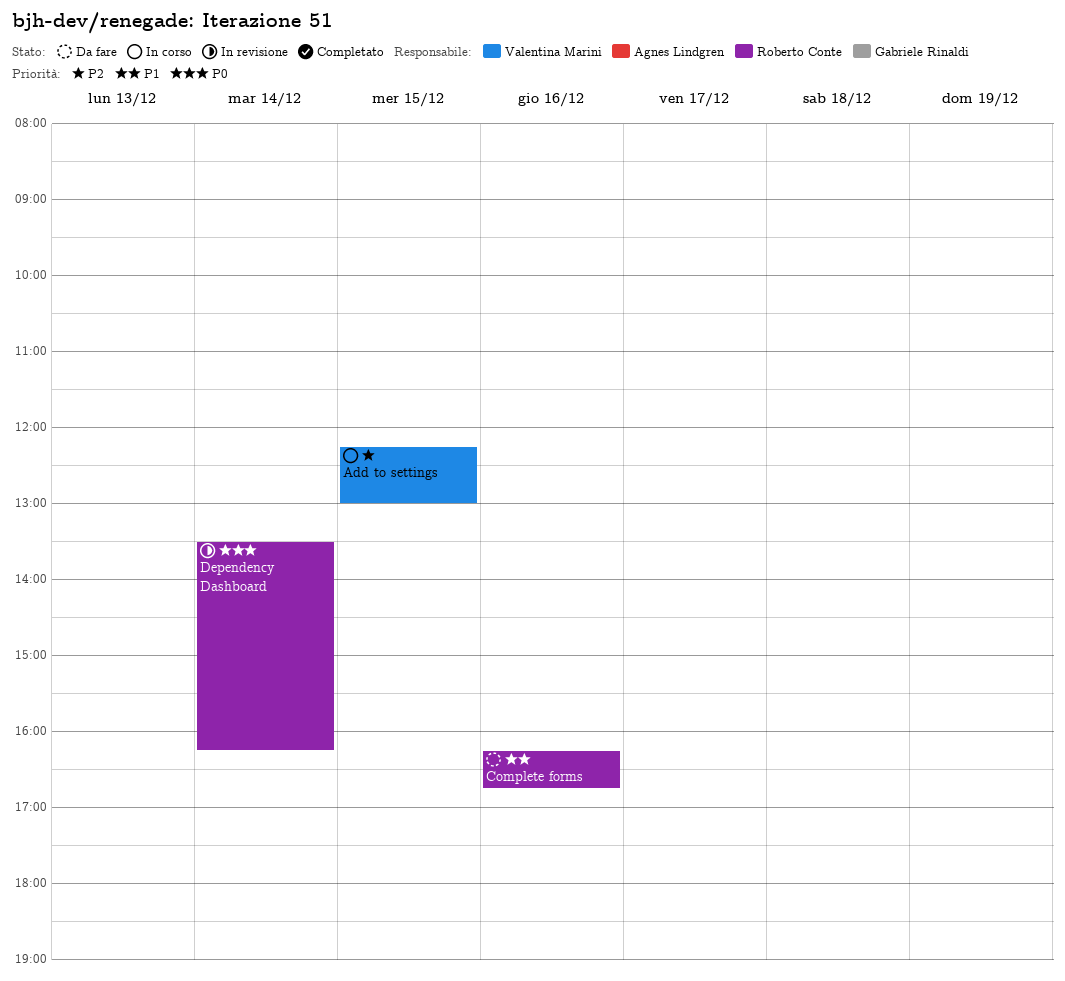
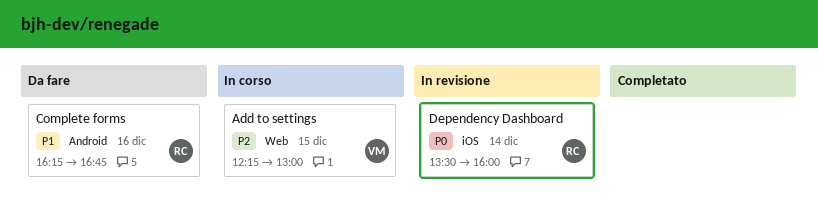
Dependency Dashboard, ends: 16:15 -> 16:00

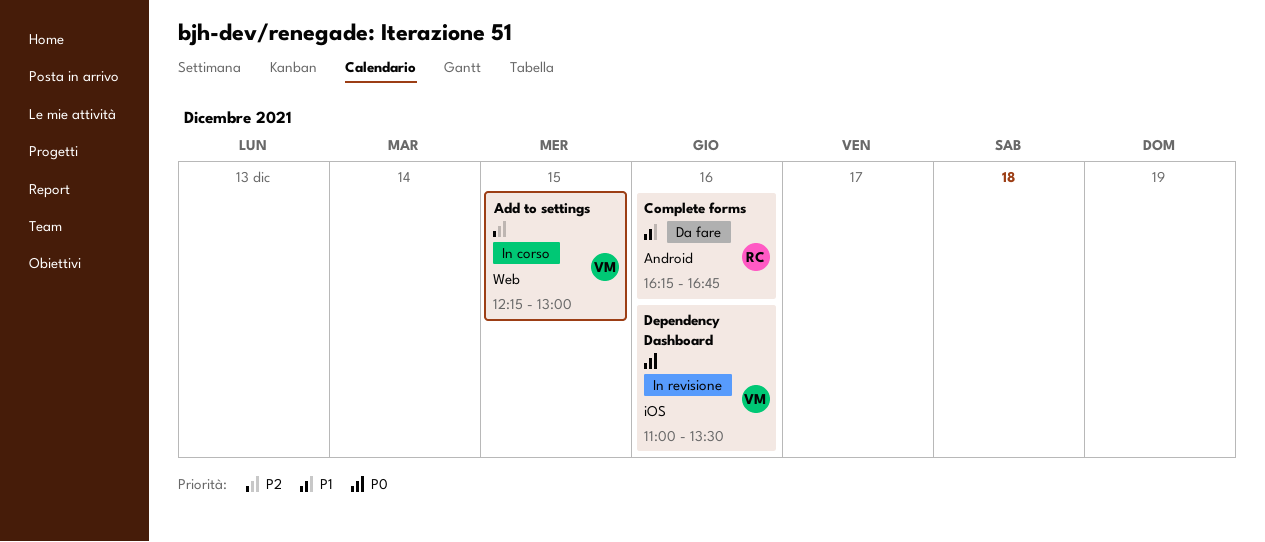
Dependency Dashboard, owner: RC -> VM
Dependency Dashboard, day: Dec 14 -> Dec 16
Dependency Dashboard, begins: 13:30 -> 11:00
Dependency Dashboard, ends: 16:00 -> 13:30

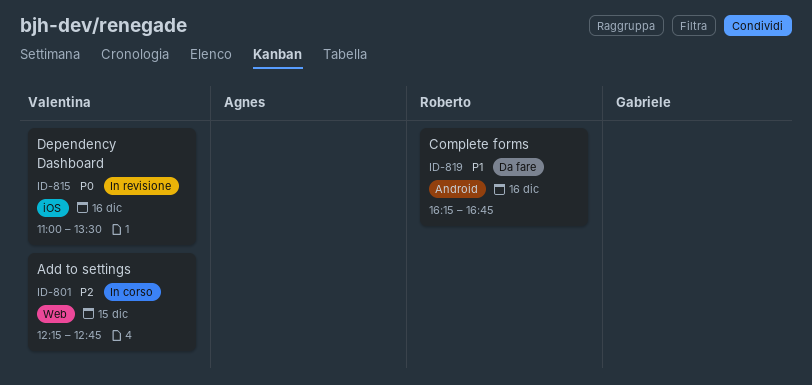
Add to settings, ends: 13:00 -> 12:45

